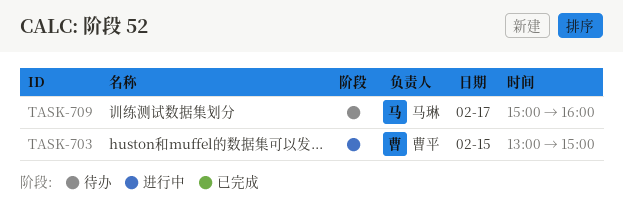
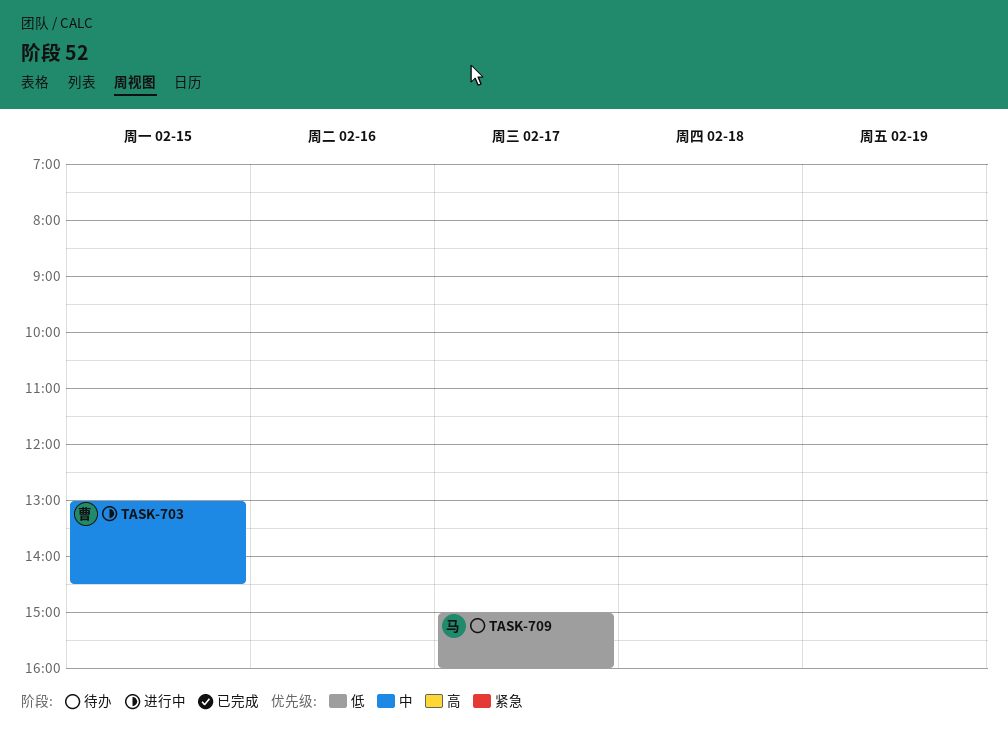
TASK-703, ends: 15:00 -> 14:30

